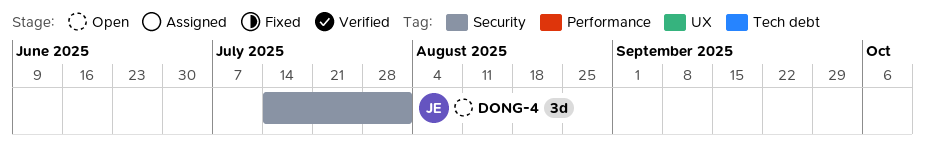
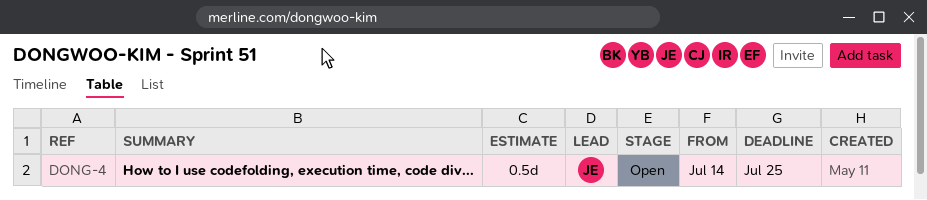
DONG-4, estimate: 3d -> 0.5d
DONG-4, due: Aug 1 -> Jul 25

